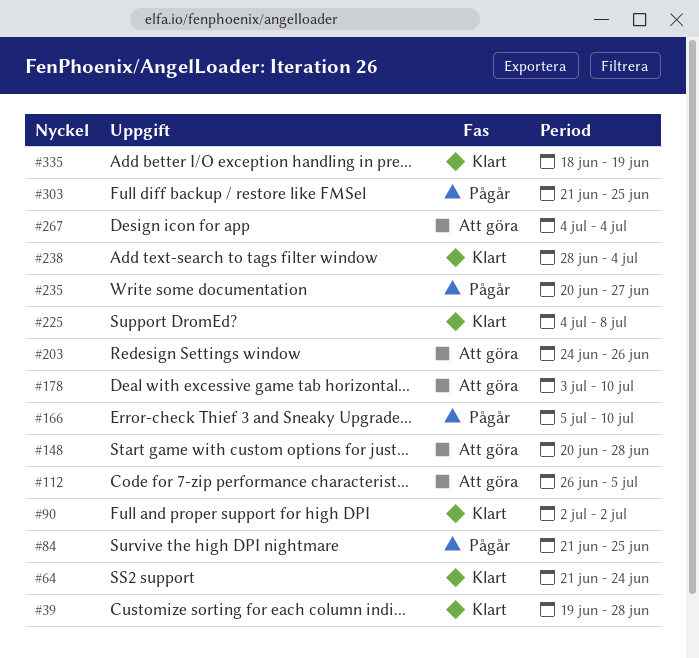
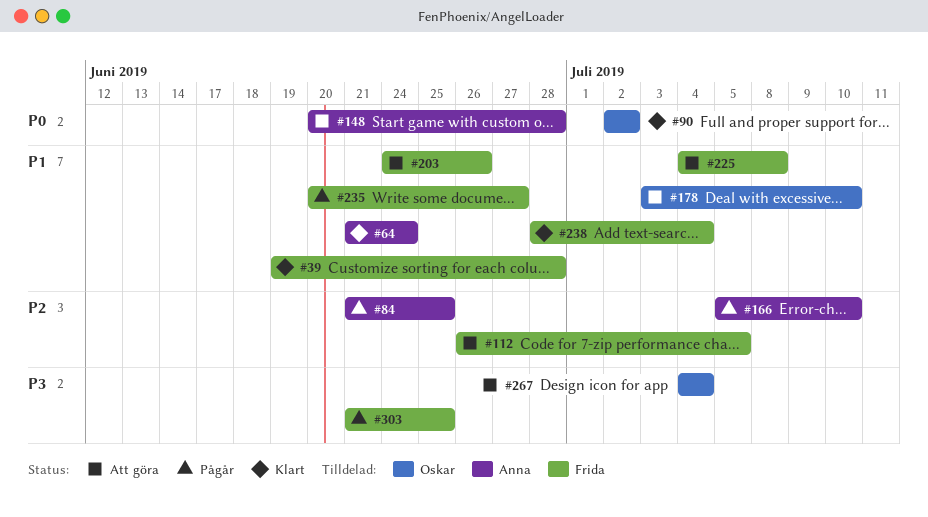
#225, status: Klart -> Att göra
#335: present -> none

